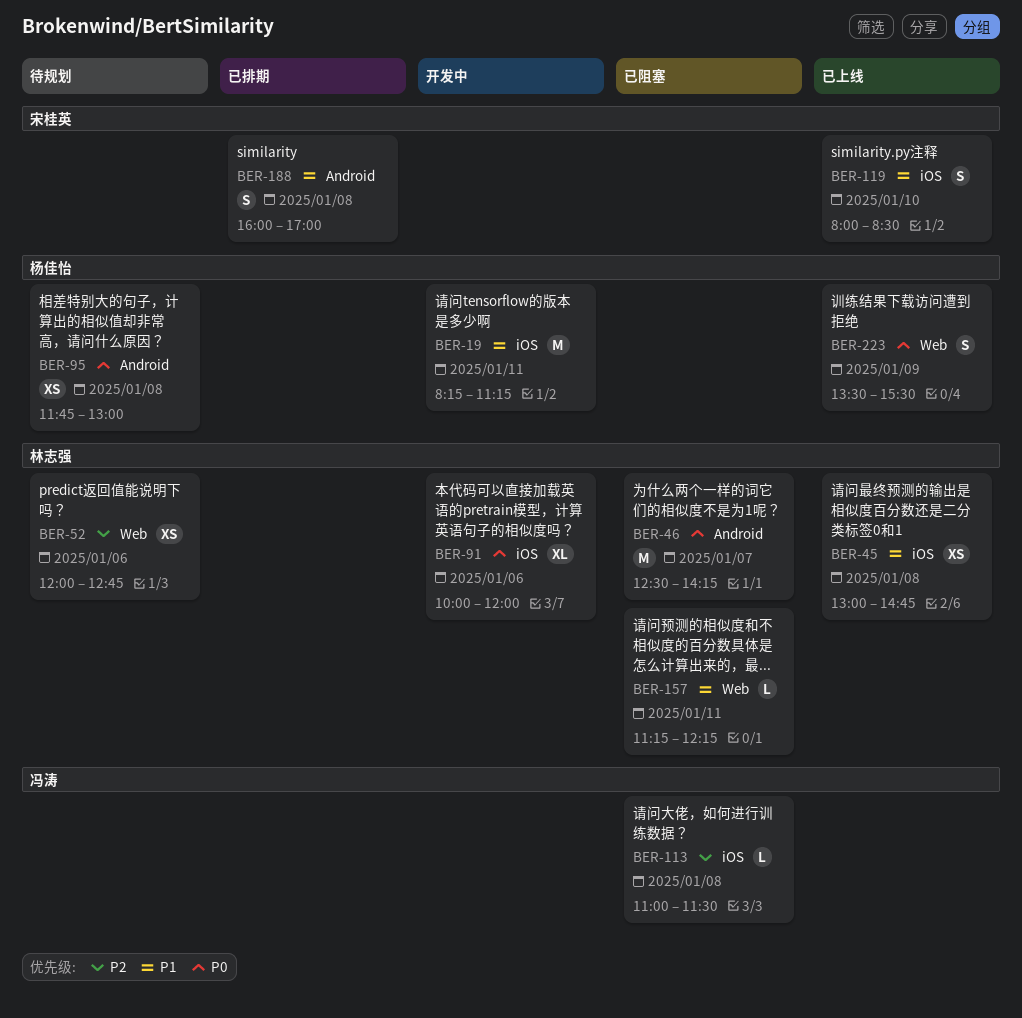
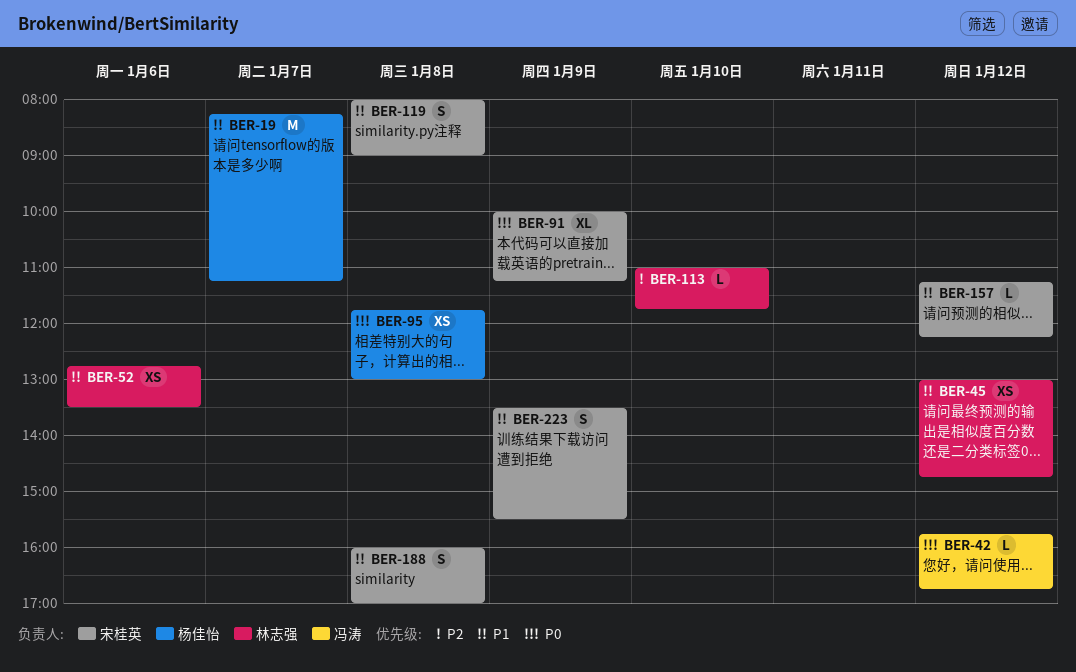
BER-19, day: Jan 11 -> Jan 7
BER-42: none -> present
BER-45, day: Jan 8 -> Jan 12
BER-46: present -> none
BER-52, priority: P2 -> P1
BER-52, begins: 12:00 -> 12:45
BER-52, ends: 12:45 -> 13:30
BER-91, owner: 林志强 -> 宋桂英
BER-91, day: Jan 6 -> Jan 9
BER-91, ends: 12:00 -> 11:15
BER-113, owner: 冯涛 -> 林志强
BER-113, day: Jan 8 -> Jan 10
BER-113, ends: 11:30 -> 11:45
BER-119, day: Jan 10 -> Jan 8
BER-119, ends: 08:30 -> 09:00
BER-157, owner: 林志强 -> 宋桂英
BER-157, day: Jan 11 -> Jan 12
BER-223, owner: 杨佳怡 -> 宋桂英
BER-223, priority: P0 -> P1

